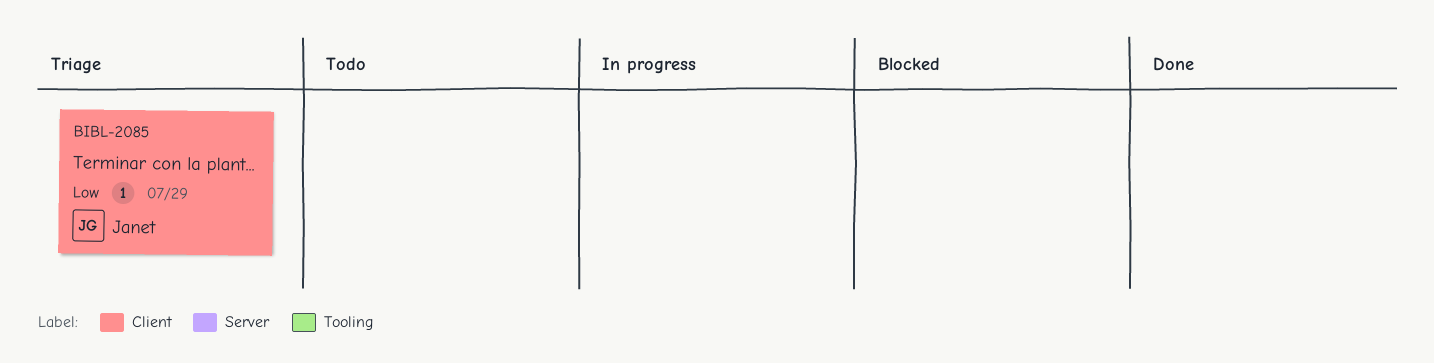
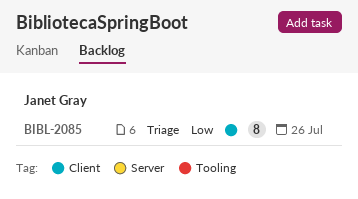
BIBL-2085, estimate: 1 -> 8
BIBL-2085, due: Jul 29 -> Jul 26

